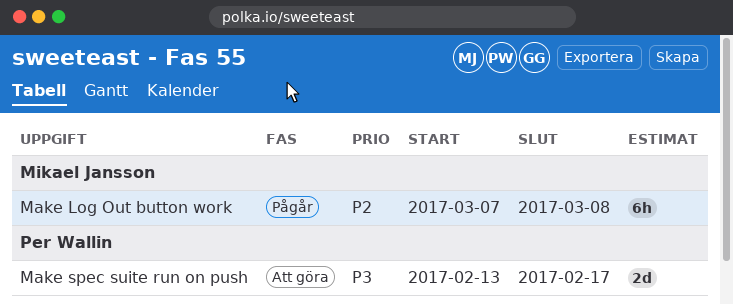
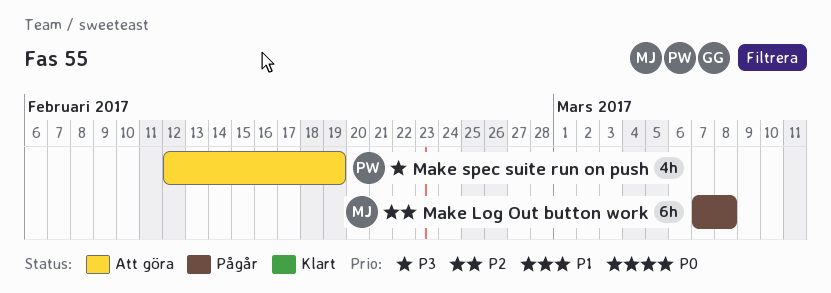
Make spec suite run on push, estimate: 2d -> 4h
Make spec suite run on push, start: Feb 13 -> Feb 12
Make spec suite run on push, due: Feb 17 -> Feb 19

